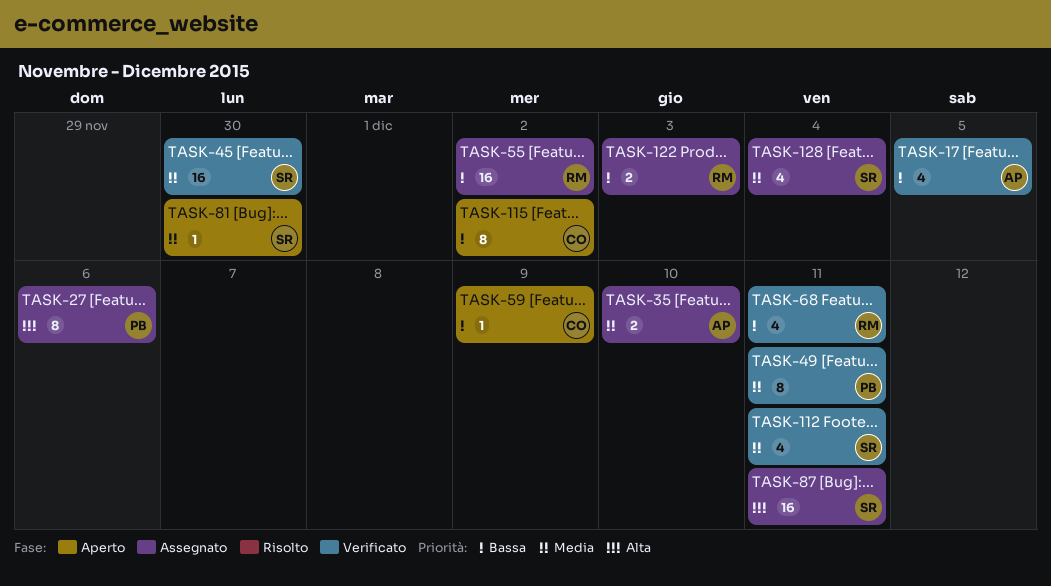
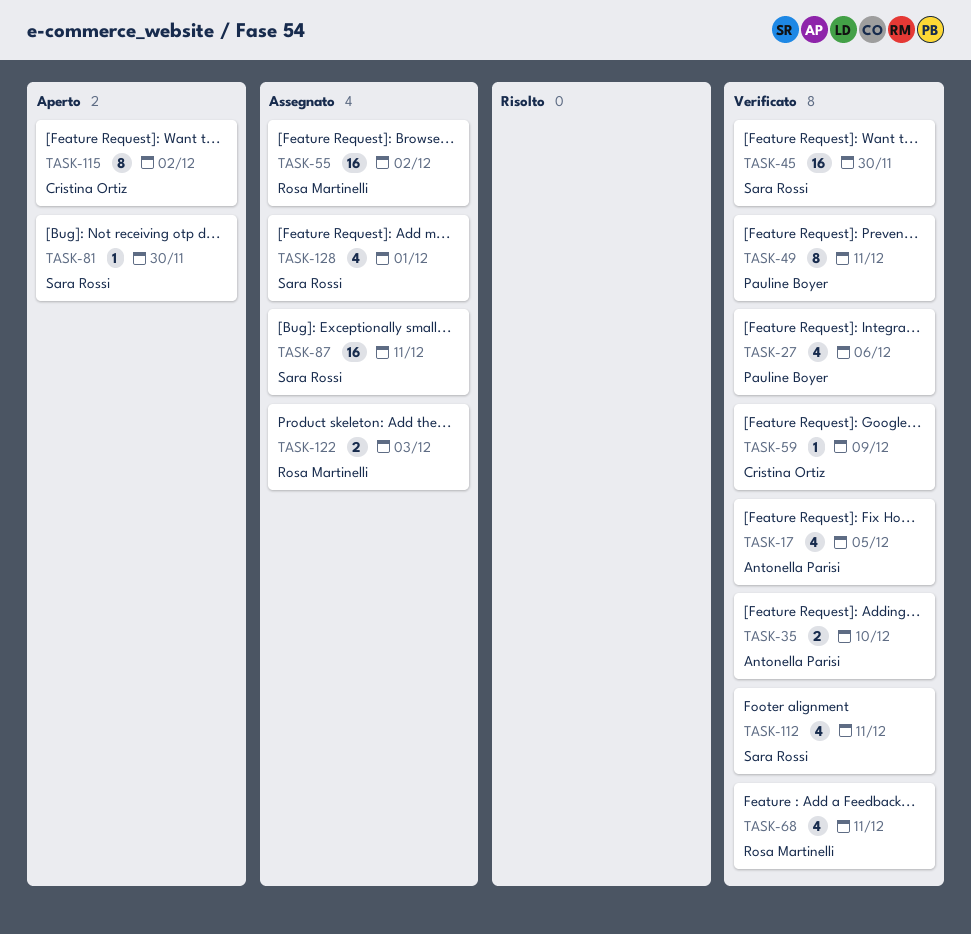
TASK-27, status: Assegnato -> Verificato
TASK-27, estimate: 8 -> 4
TASK-35, status: Assegnato -> Verificato
TASK-59, status: Aperto -> Verificato
TASK-128, due: Dec 4 -> Dec 1

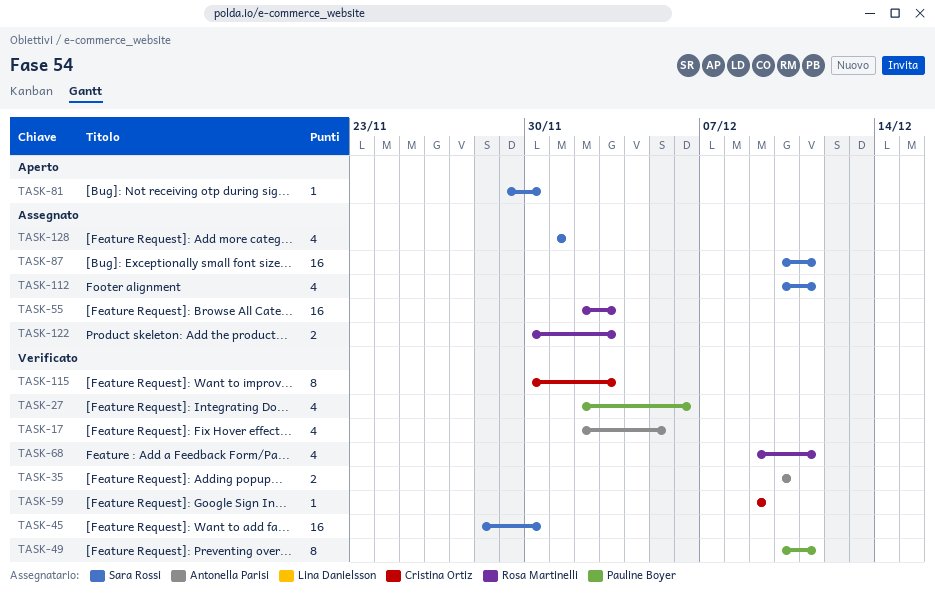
TASK-55, due: Dec 2 -> Dec 3
TASK-112, status: Verificato -> Assegnato
TASK-115, status: Aperto -> Verificato
TASK-115, due: Dec 2 -> Dec 3

